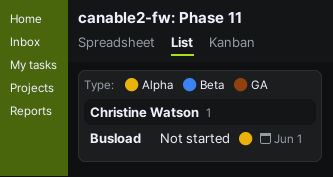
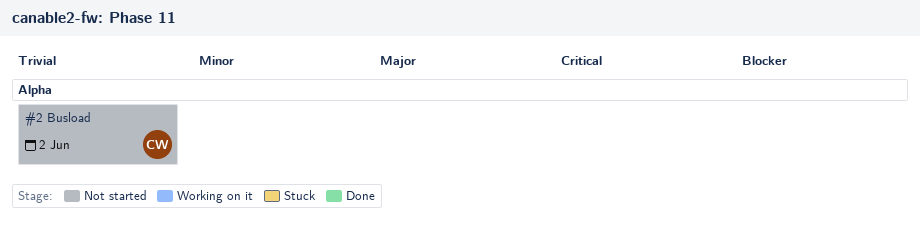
Busload, due: Jun 1 -> Jun 2

